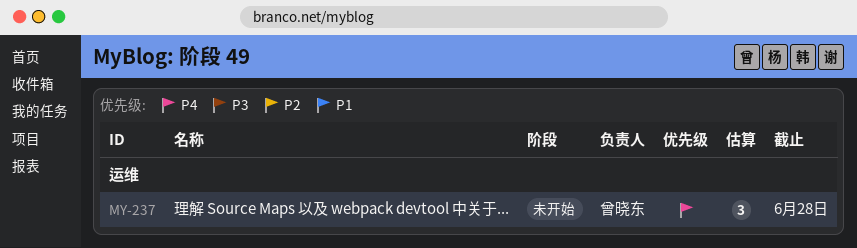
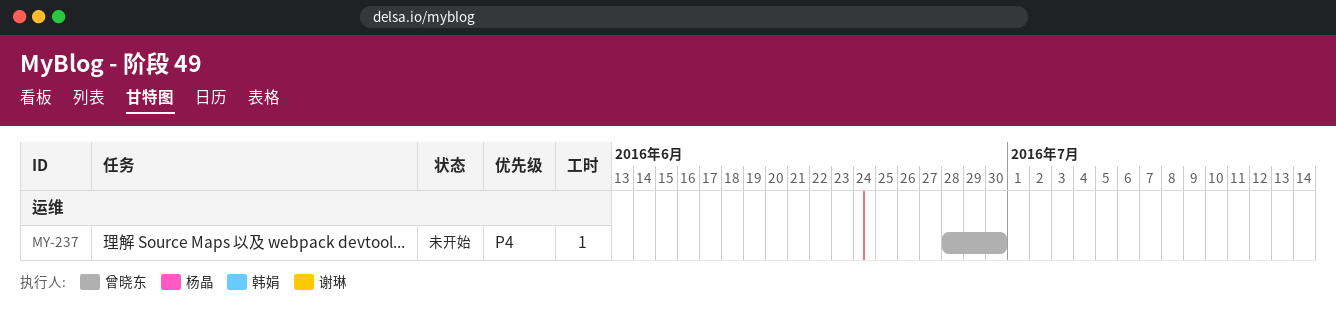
MY-237, estimate: 3 -> 1
MY-237, due: Jun 28 -> Jun 30

